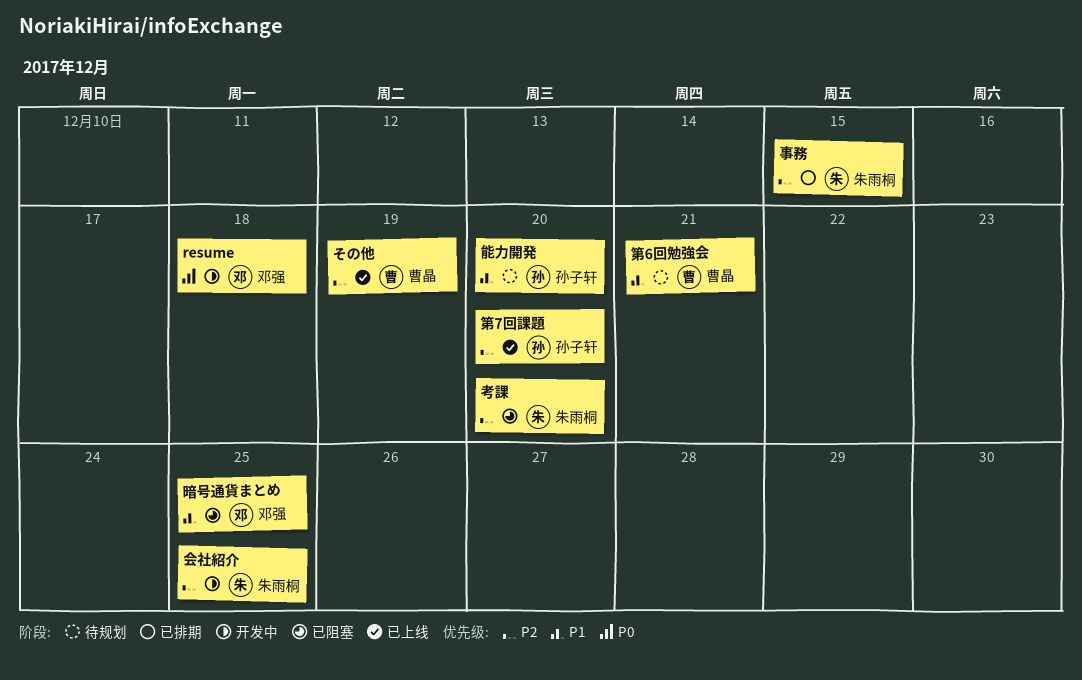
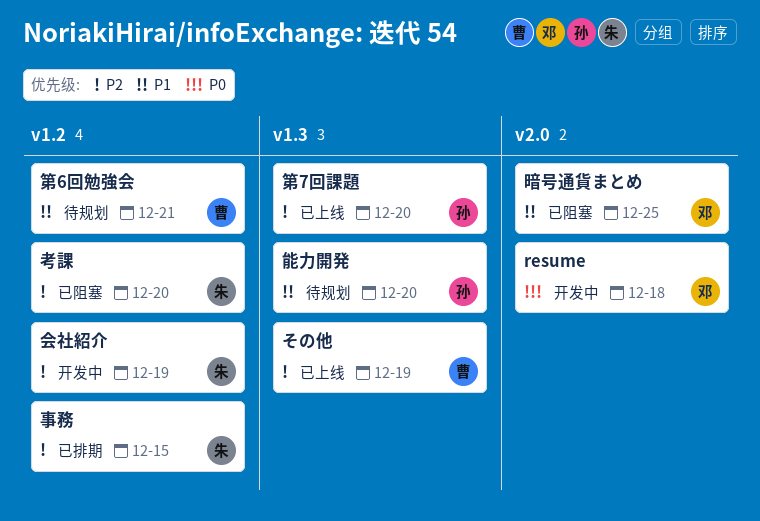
会社紹介, due: Dec 25 -> Dec 19

